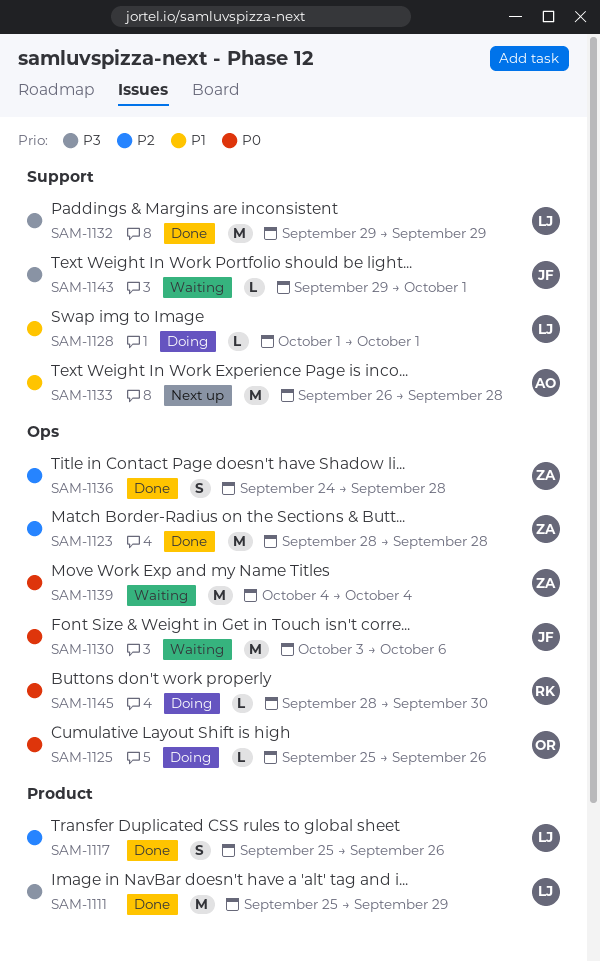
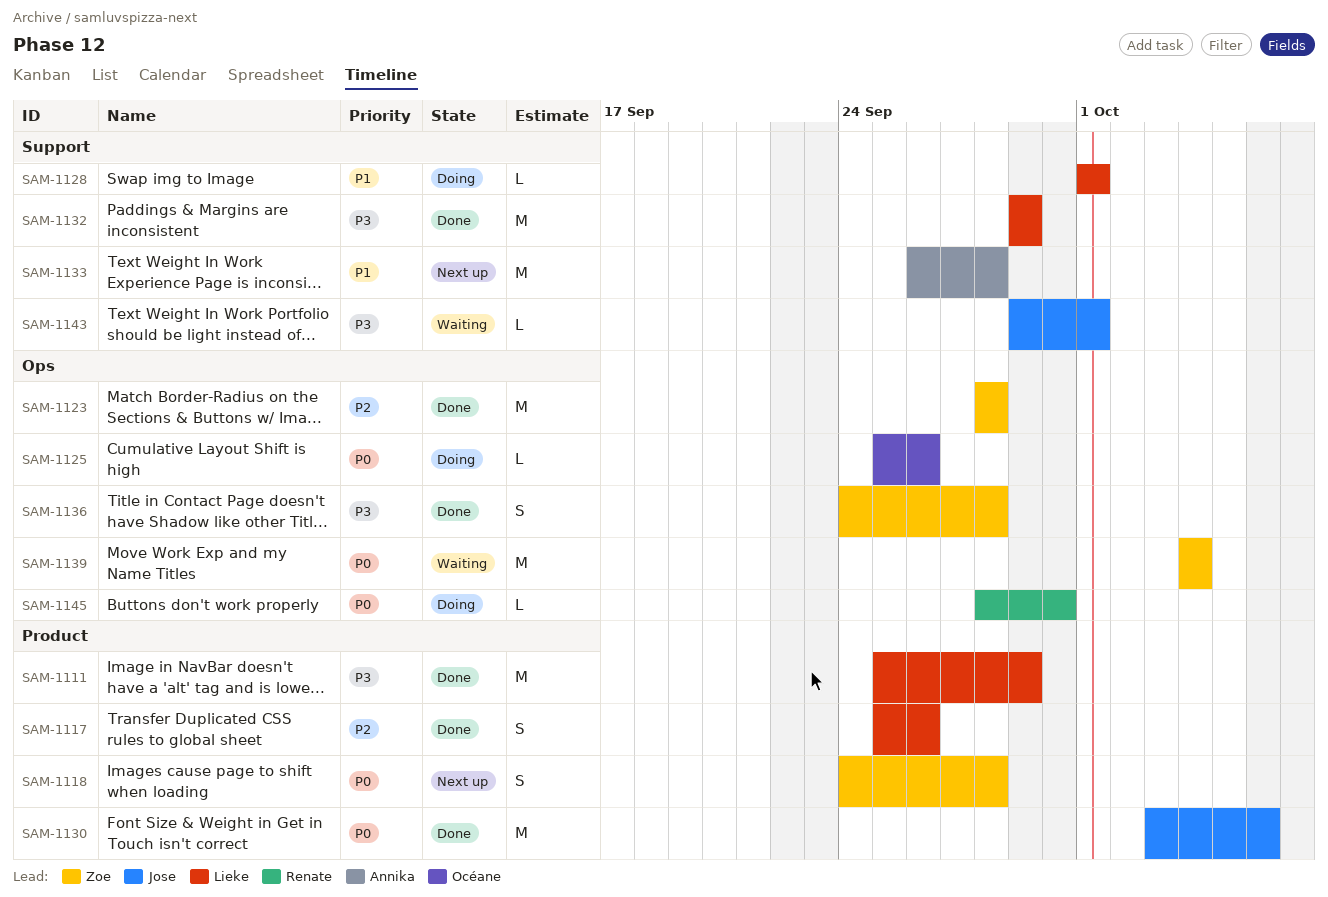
SAM-1118: none -> present
SAM-1130, status: Waiting -> Done
SAM-1130, label: Ops -> Product
SAM-1136, priority: P2 -> P3

